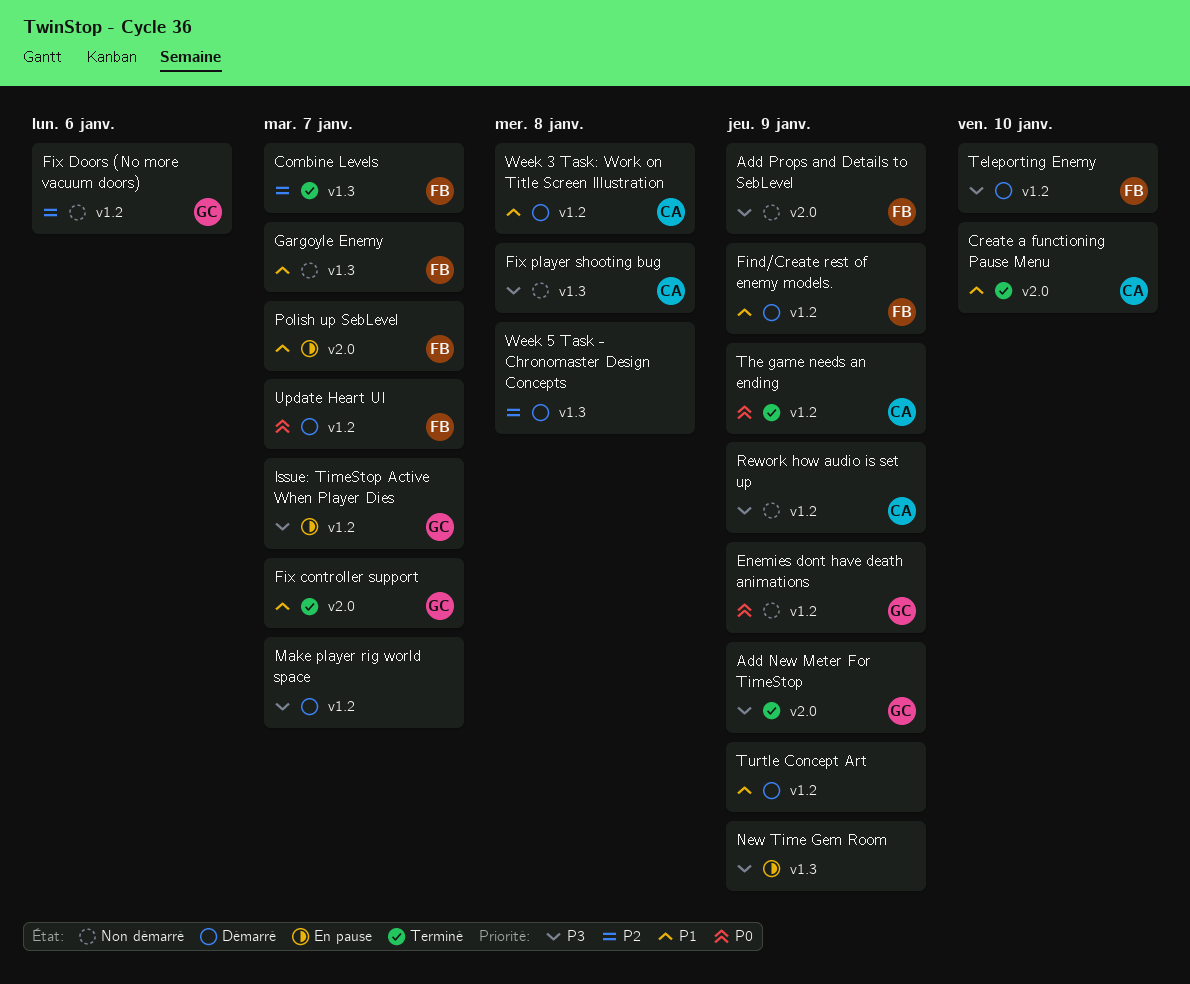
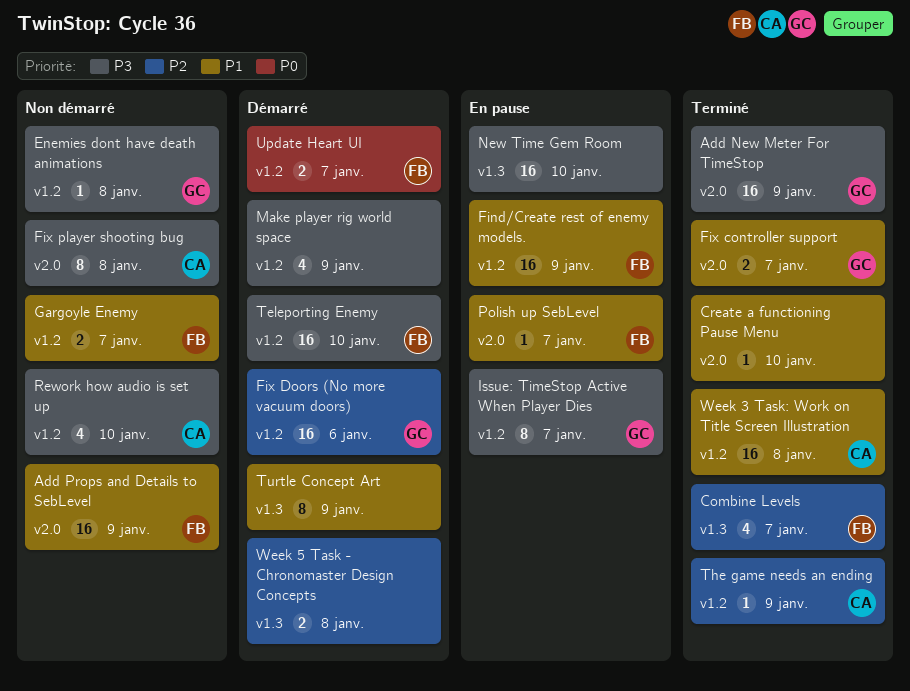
Add Props and Details to SebLevel, priority: P3 -> P1
Create a functioning Pause Menu, owner: CA -> none
Enemies dont have death animations, priority: P0 -> P3
Enemies dont have death animations, due: Jan 9 -> Jan 8
Find/Create rest of enemy models., status: Démarré -> En pause
Fix Doors (No more vacuum doors), status: Non démarré -> Démarré
Fix player shooting bug, label: v1.3 -> v2.0
Gargoyle Enemy, label: v1.3 -> v1.2
Make player rig world space, due: Jan 7 -> Jan 9
New Time Gem Room, due: Jan 9 -> Jan 10
Rework how audio is set up, due: Jan 9 -> Jan 10
The game needs an ending, priority: P0 -> P2
Turtle Concept Art, label: v1.2 -> v1.3
Week 3 Task: Work on Title Screen Illustration, status: Démarré -> Terminé

